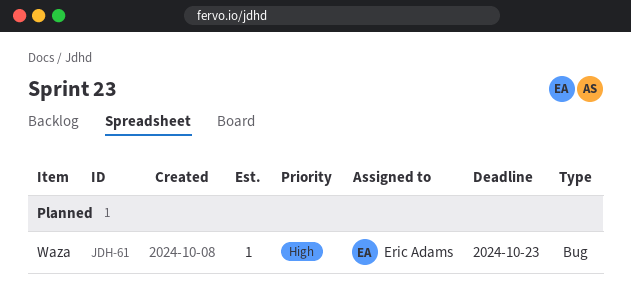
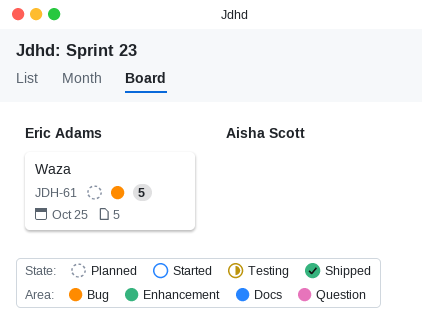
JDH-61, estimate: 1 -> 5
JDH-61, due: Oct 23 -> Oct 25

